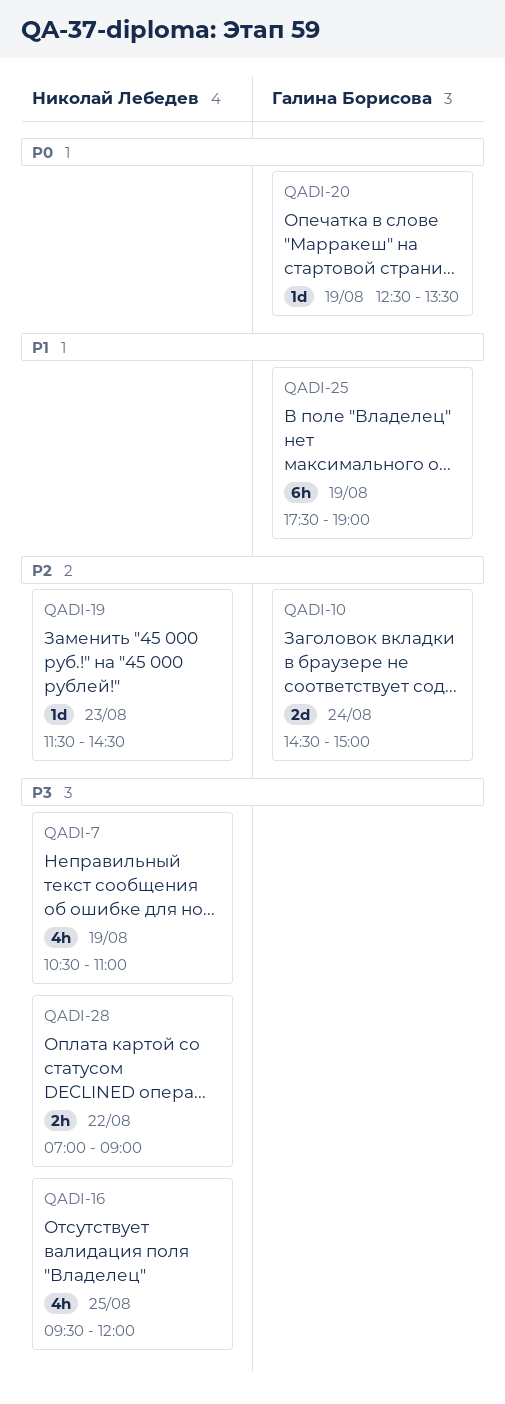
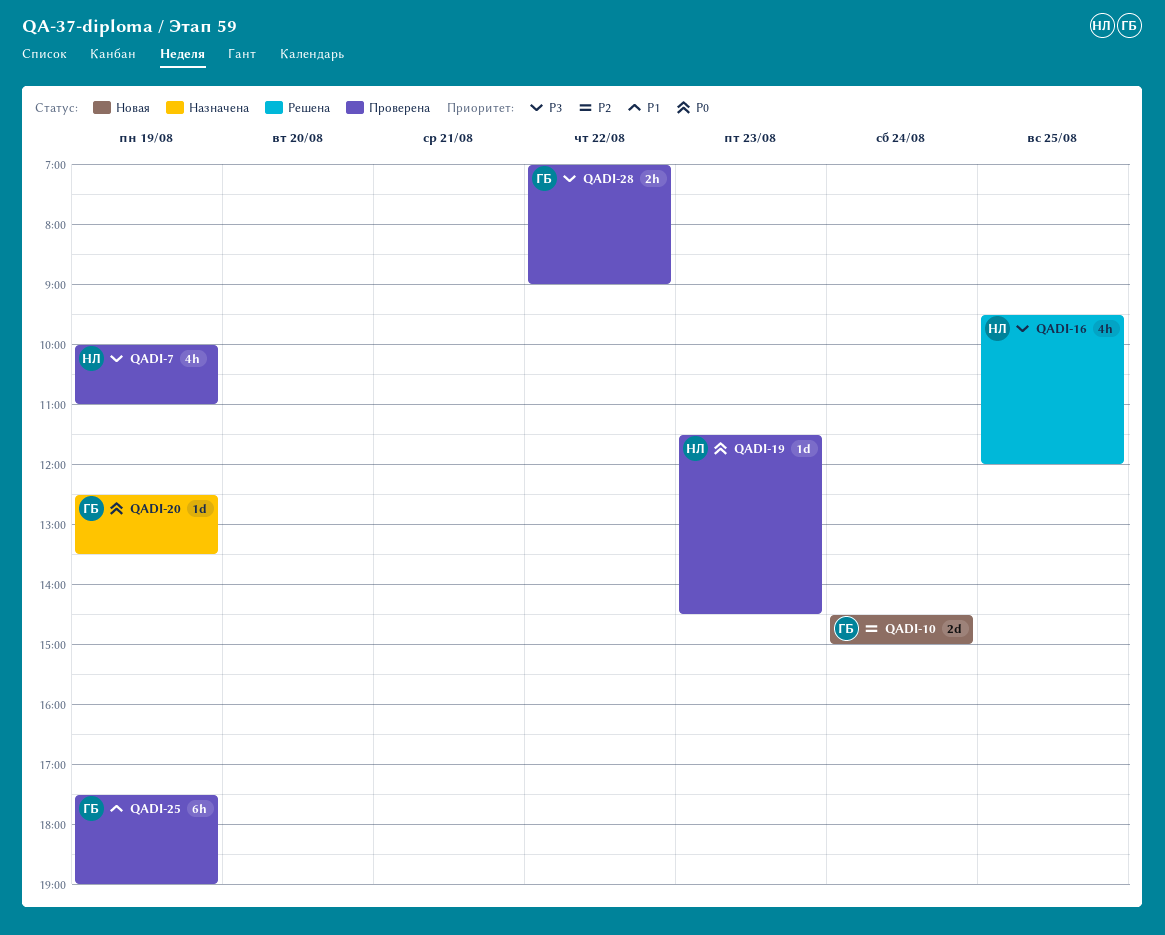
QADI-7, begins: 10:30 -> 10:00
QADI-19, priority: P2 -> P0
QADI-28, owner: Николай Лебедев -> Галина Борисова

